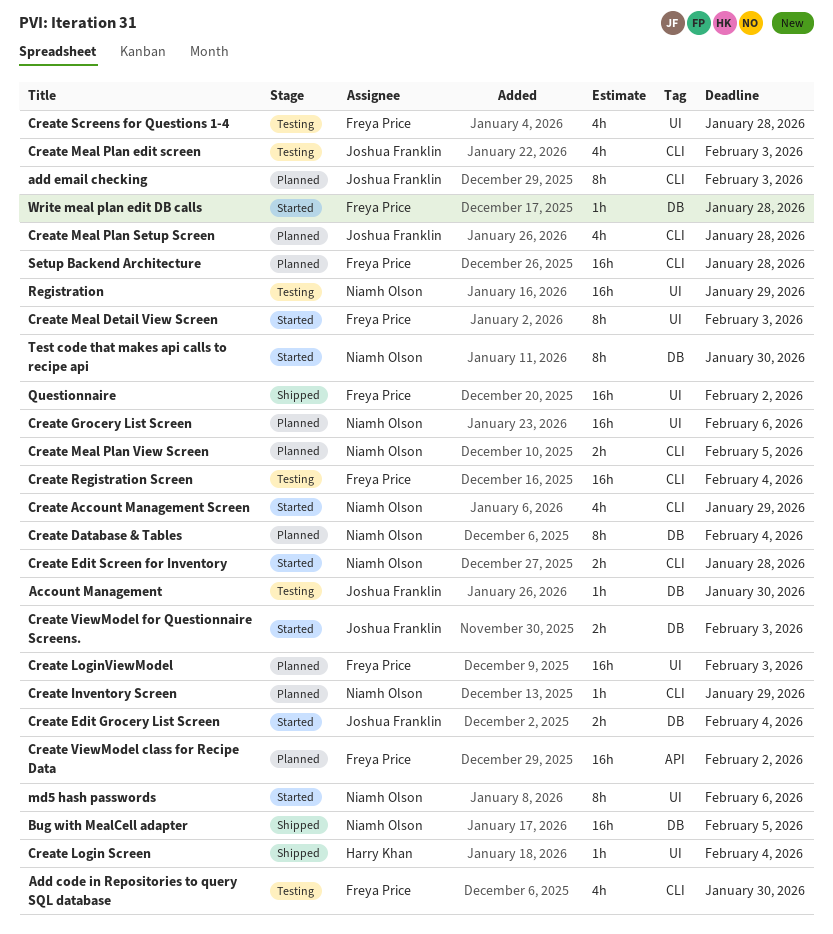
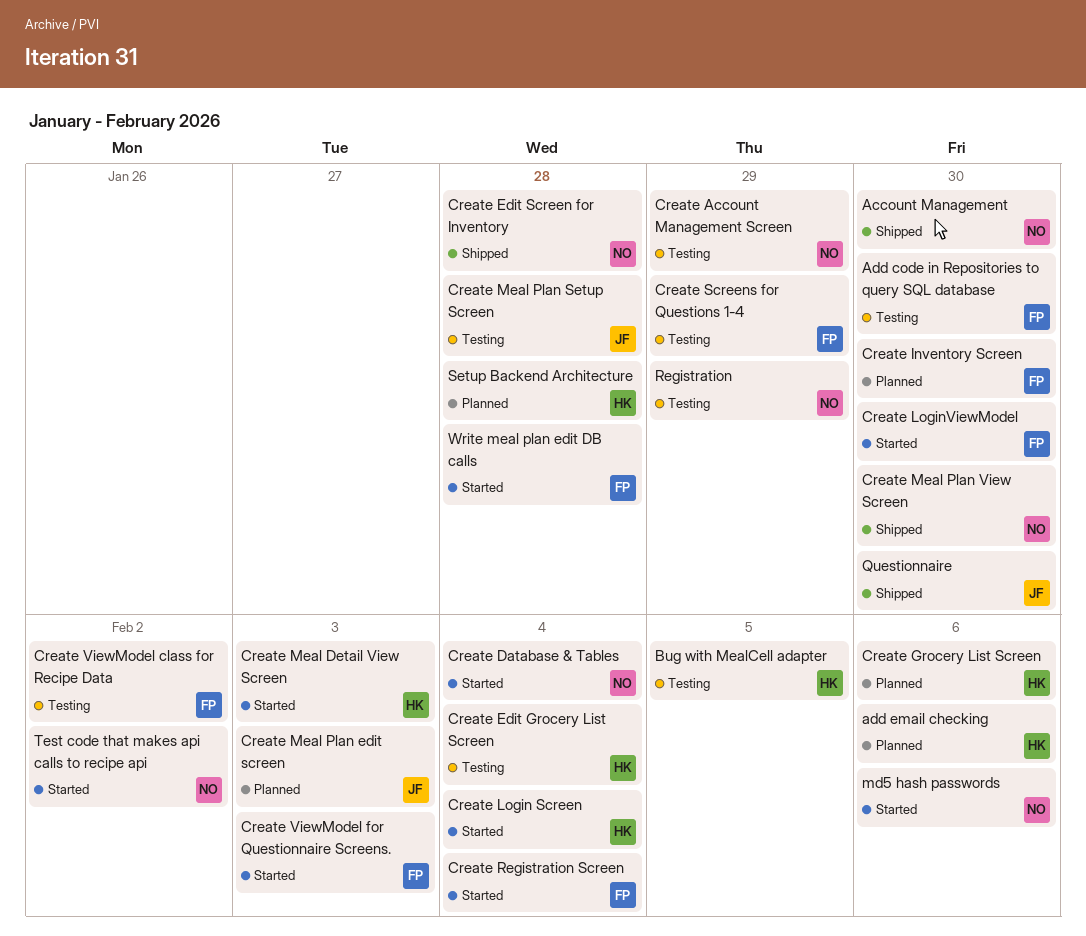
Account Management, status: Testing -> Shipped
Account Management, owner: Joshua Franklin -> Niamh Olson
add email checking, owner: Joshua Franklin -> Harry Khan
add email checking, due: Feb 3 -> Feb 6
Bug with MealCell adapter, status: Shipped -> Testing
Bug with MealCell adapter, owner: Niamh Olson -> Harry Khan
Create Account Management Screen, status: Started -> Testing
Create Database & Tables, status: Planned -> Started
Create Edit Grocery List Screen, status: Started -> Testing
Create Edit Grocery List Screen, owner: Joshua Franklin -> Harry Khan
Create Edit Screen for Inventory, status: Started -> Shipped
Create Grocery List Screen, owner: Niamh Olson -> Harry Khan
Create Inventory Screen, owner: Niamh Olson -> Freya Price
Create Inventory Screen, due: Jan 29 -> Jan 30
Create Login Screen, status: Shipped -> Started
Create LoginViewModel, status: Planned -> Started
Create LoginViewModel, due: Feb 3 -> Jan 30
Create Meal Detail View Screen, owner: Freya Price -> Harry Khan
Create Meal Plan edit screen, status: Testing -> Planned
Create Meal Plan Setup Screen, status: Planned -> Testing
Create Meal Plan View Screen, status: Planned -> Shipped
Create Meal Plan View Screen, due: Feb 5 -> Jan 30
Create Registration Screen, status: Testing -> Started
Create Screens for Questions 1-4, due: Jan 28 -> Jan 29
Create ViewModel class for Recipe Data, status: Planned -> Testing
Create ViewModel for Questionnaire Screens., owner: Joshua Franklin -> Freya Price
Questionnaire, owner: Freya Price -> Joshua Franklin
Questionnaire, due: Feb 2 -> Jan 30
Setup Backend Architecture, owner: Freya Price -> Harry Khan
Test code that makes api calls to recipe api, due: Jan 30 -> Feb 2

